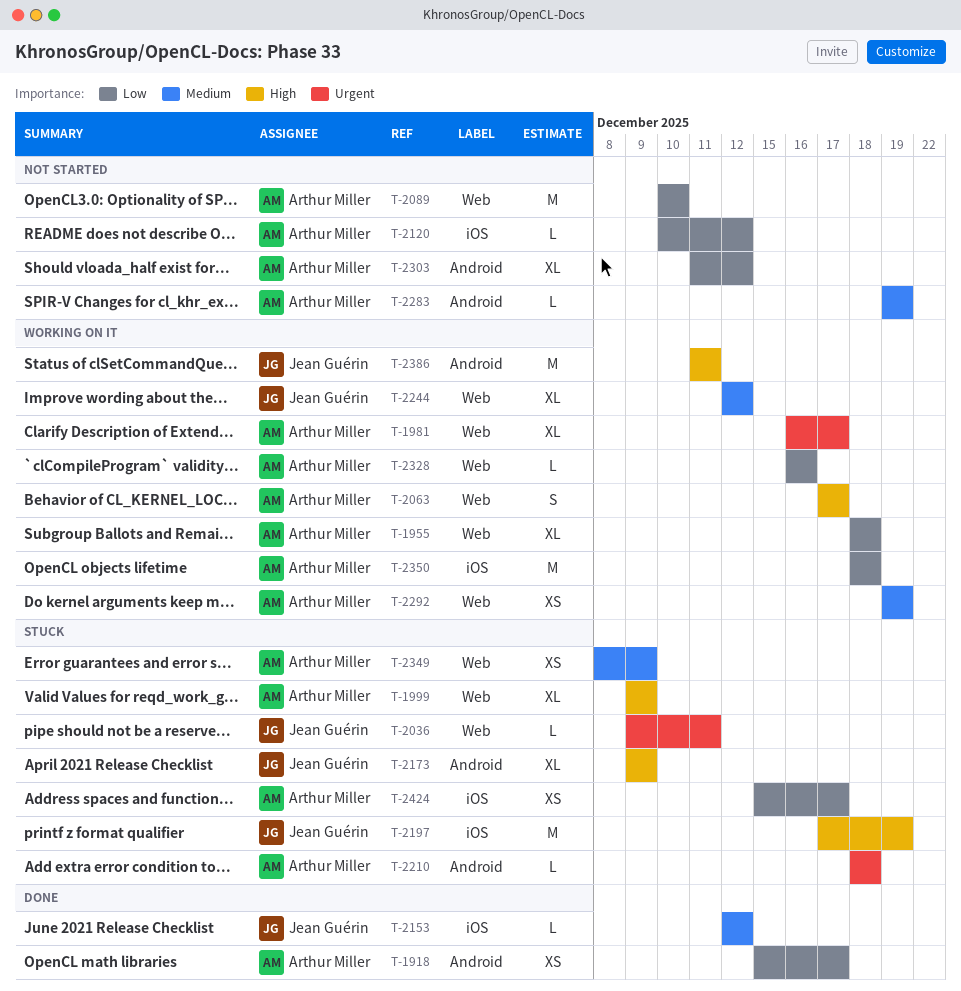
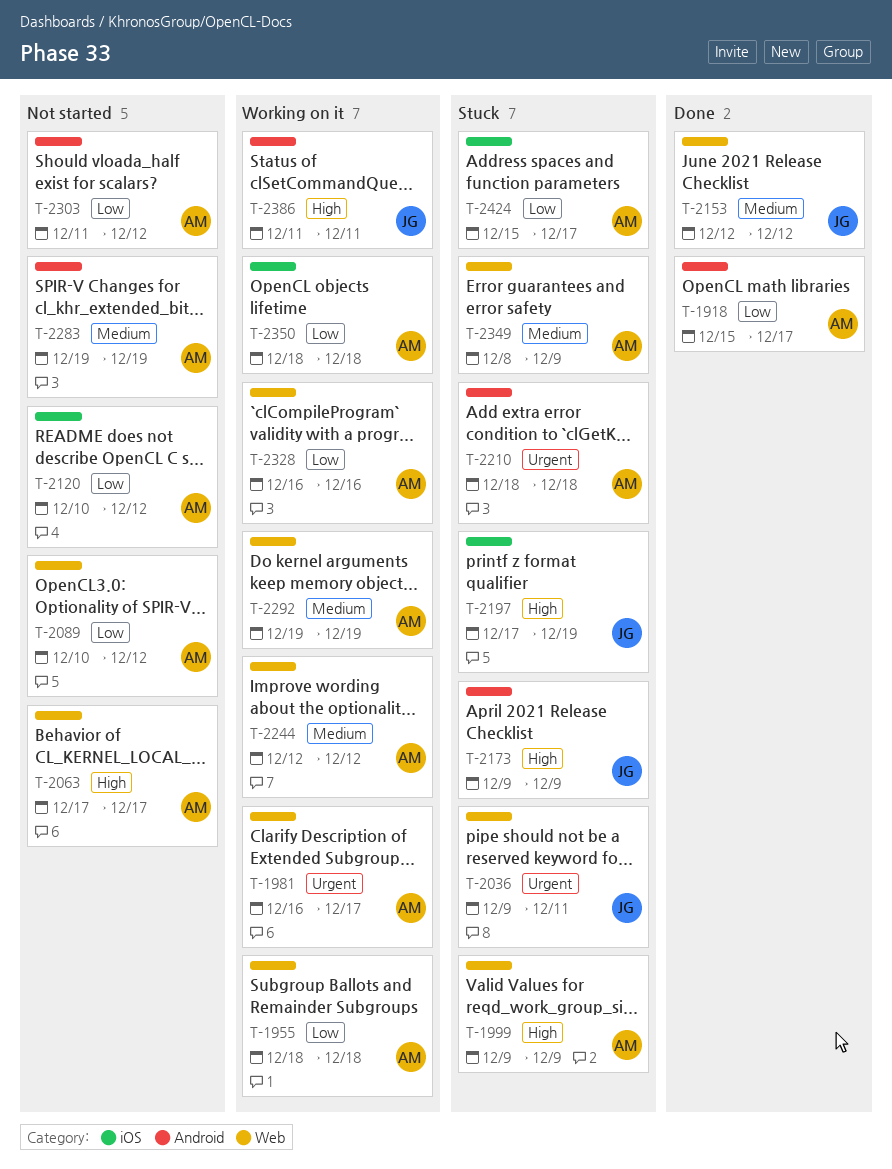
T-2063, status: Working on it -> Not started
T-2089, due: Dec 10 -> Dec 12
T-2153, label: iOS -> Web
T-2244, owner: Jean Guérin -> Arthur Miller

